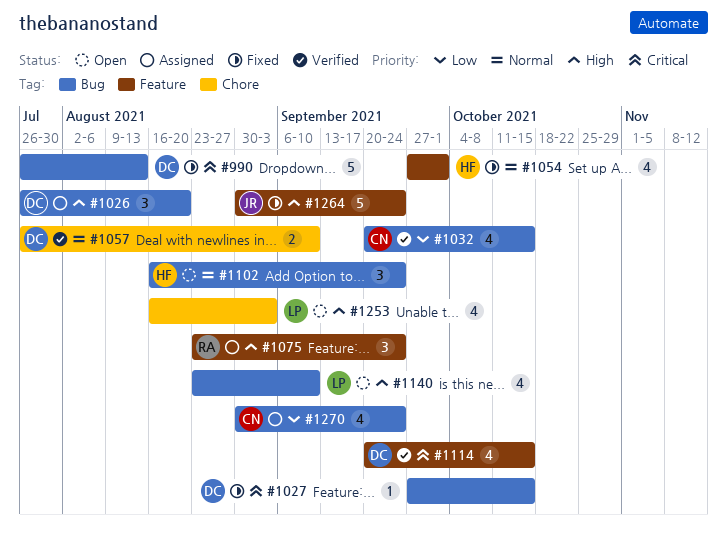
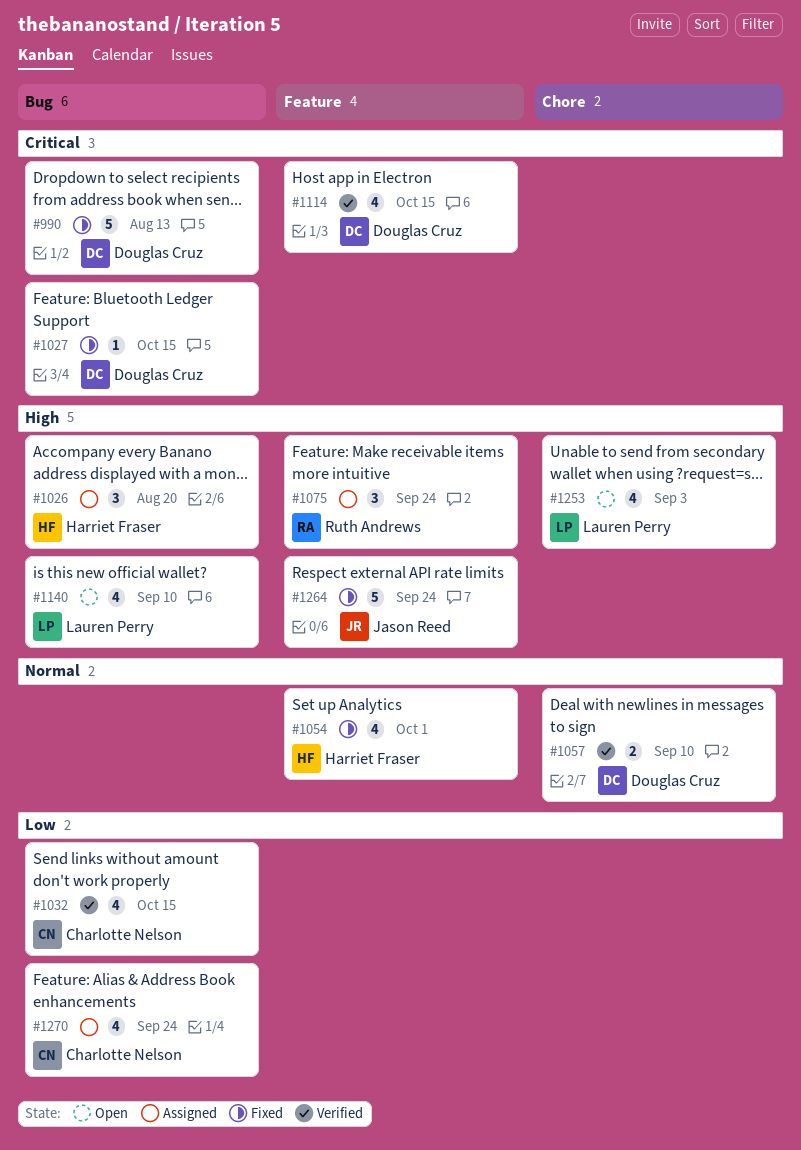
#1026, owner: Douglas Cruz -> Harriet Fraser
#1102: present -> none

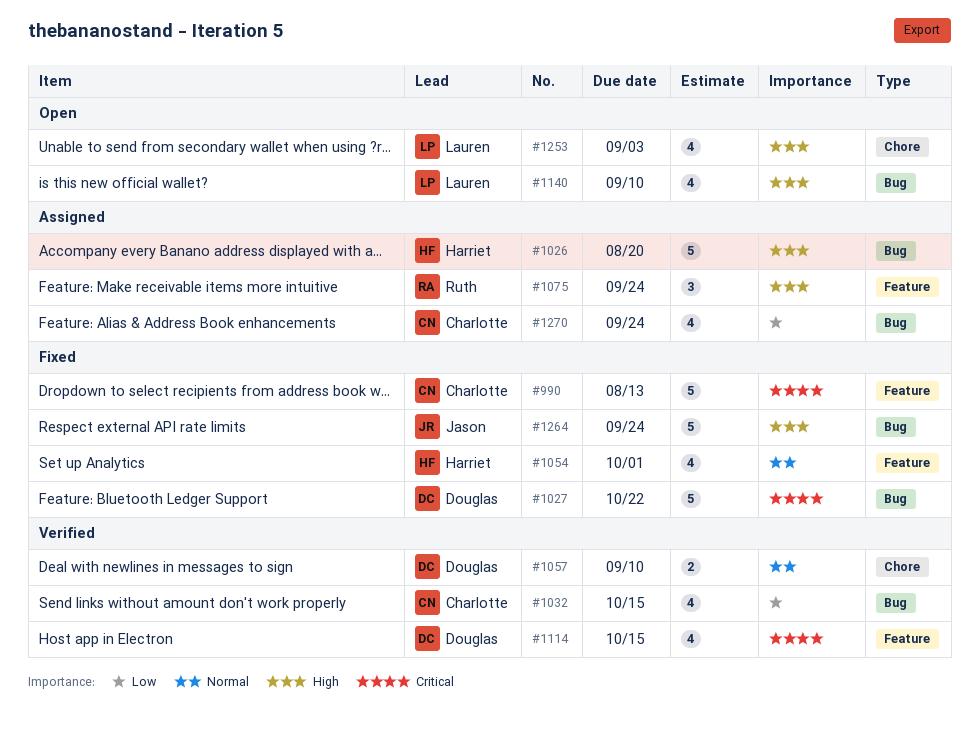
#990, owner: Douglas Cruz -> Charlotte Nelson
#990, label: Bug -> Feature
#1026, estimate: 3 -> 5
#1027, estimate: 1 -> 5
#1027, due: Oct 15 -> Oct 22
#1264, label: Feature -> Bug

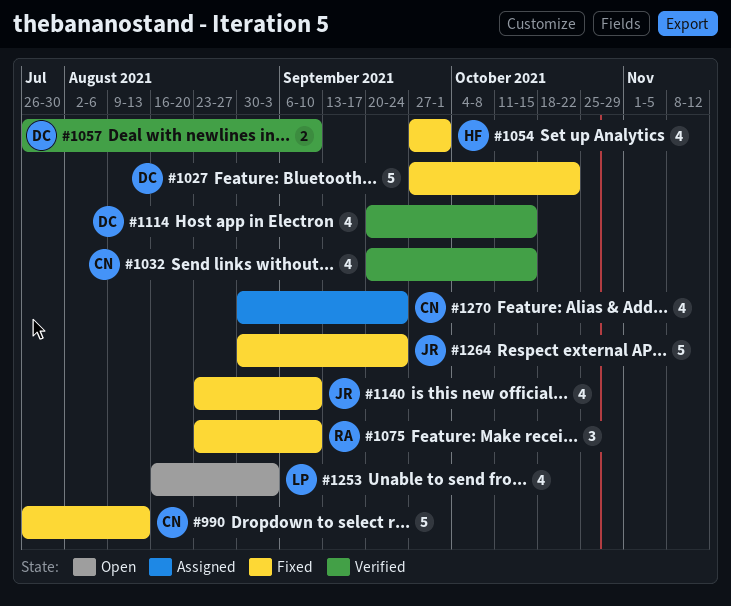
#1026: present -> none
#1075, status: Assigned -> Fixed
#1075, due: Sep 24 -> Sep 10
#1140, status: Open -> Fixed
#1140, owner: Lauren -> Jason

